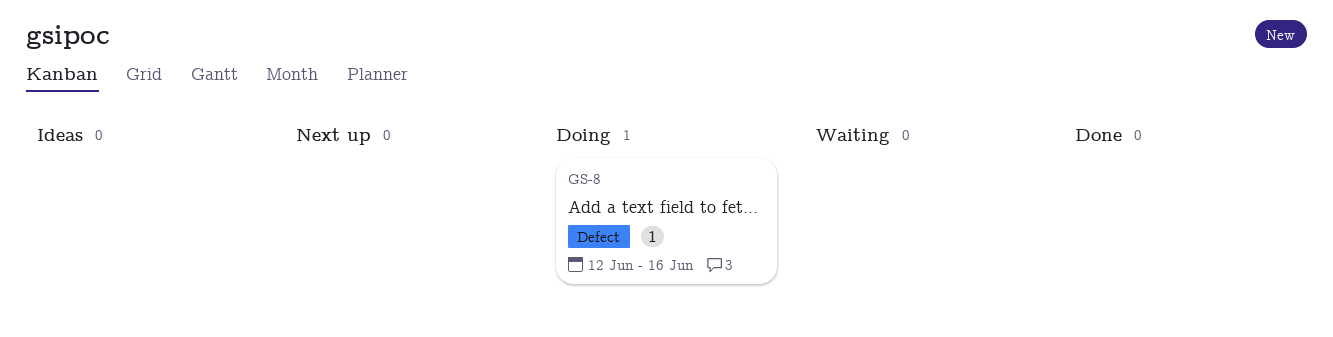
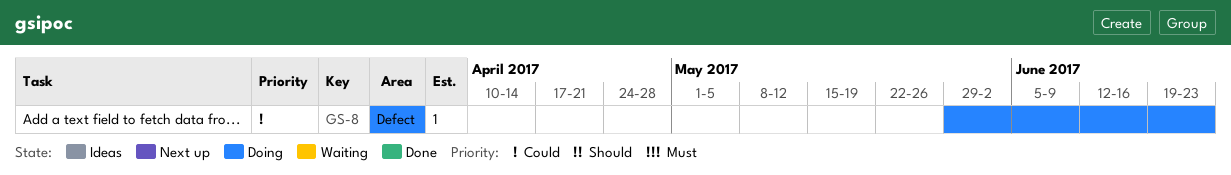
GS-8, start: Jun 12 -> May 29
GS-8, due: Jun 16 -> Jun 23

